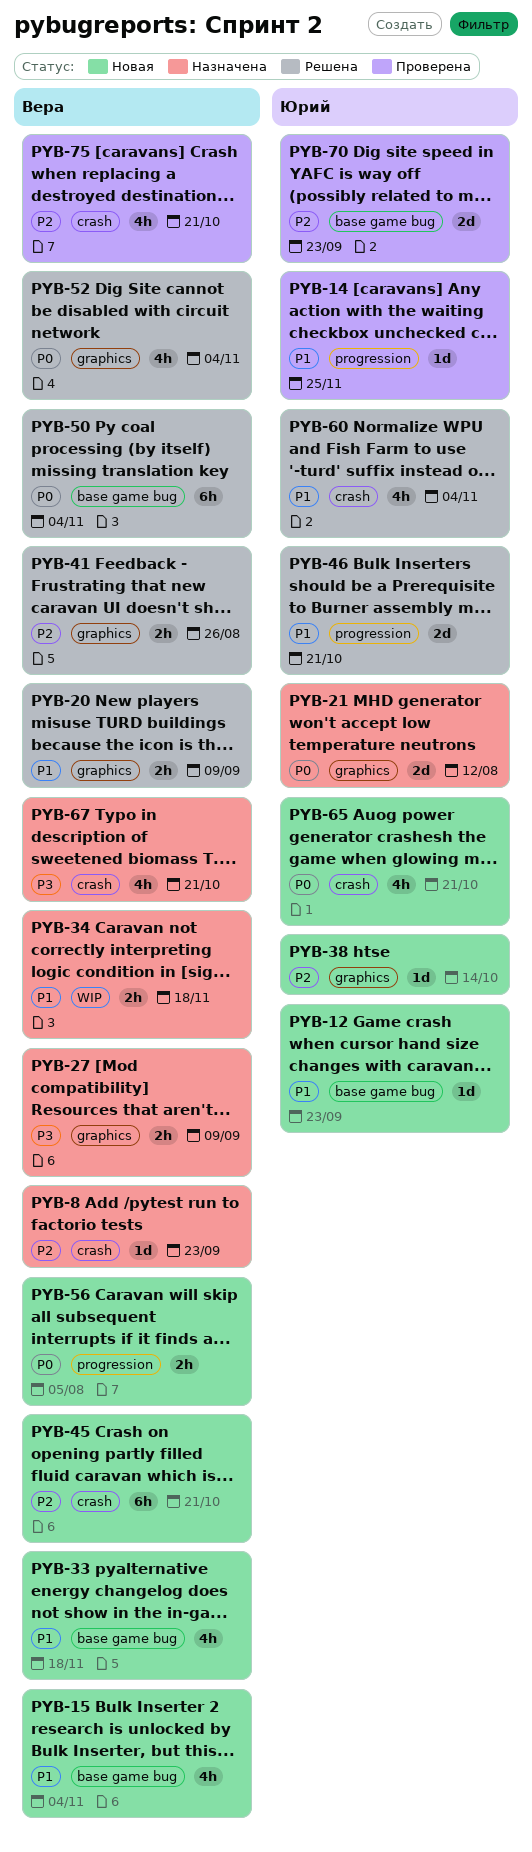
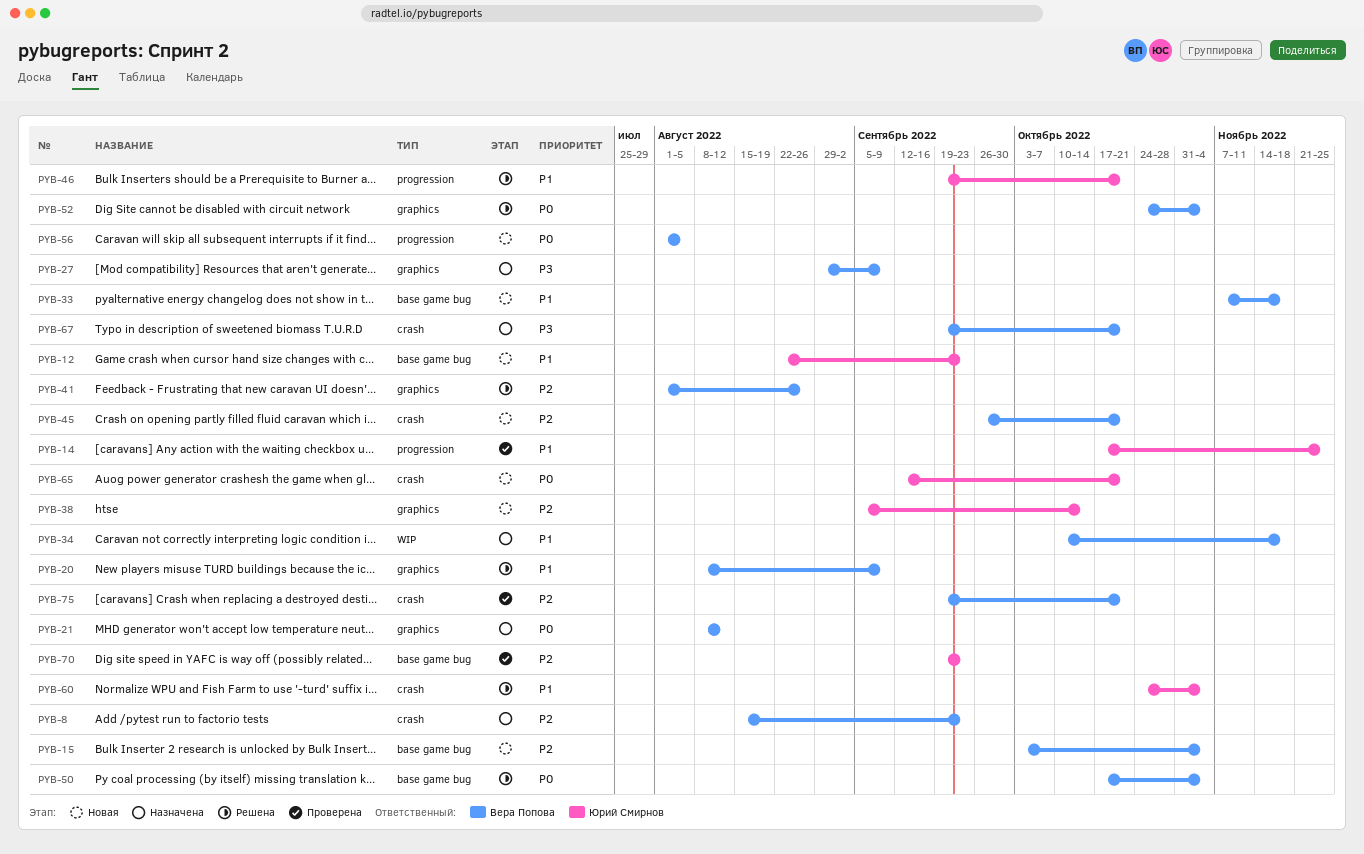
PYB-15, priority: P1 -> P2
PYB-21, owner: Юрий Смирнов -> Вера Попова

